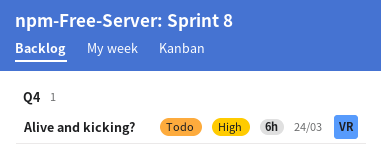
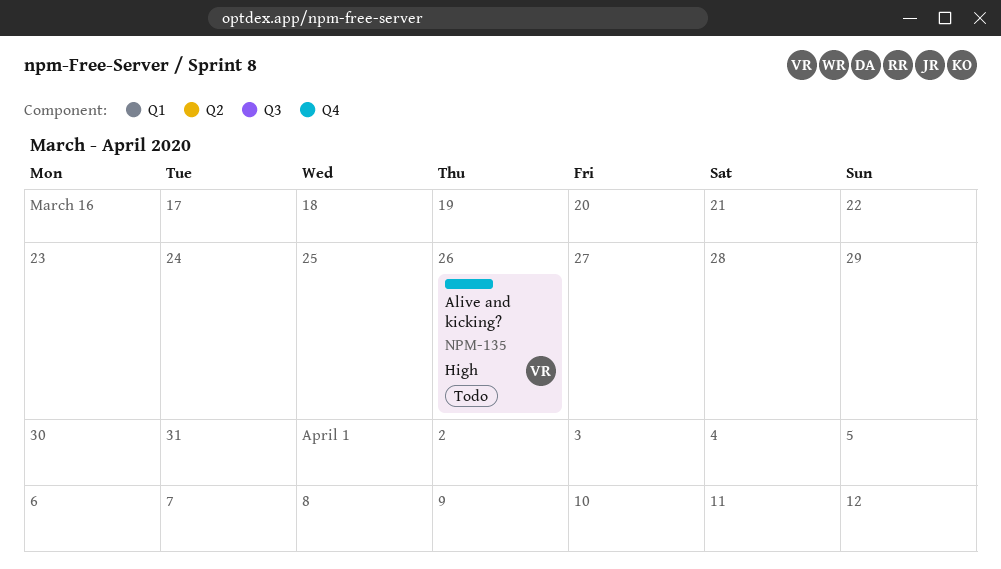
Alive and kicking?, due: Mar 24 -> Mar 26

